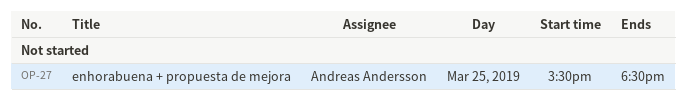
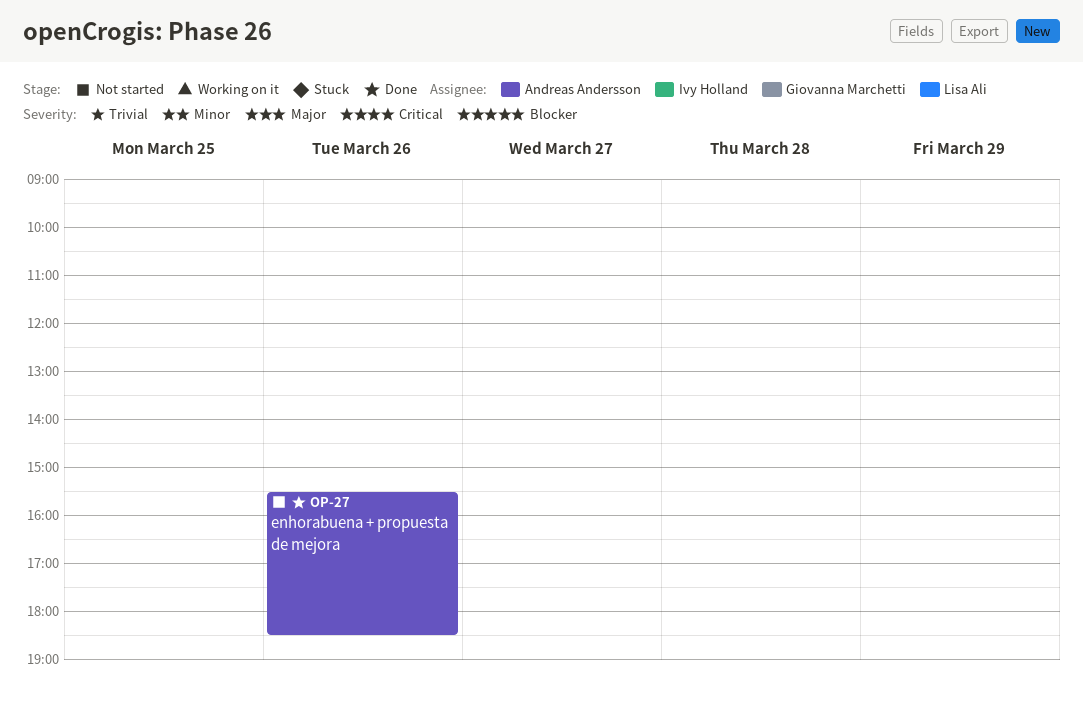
OP-27, day: Mar 25 -> Mar 26

